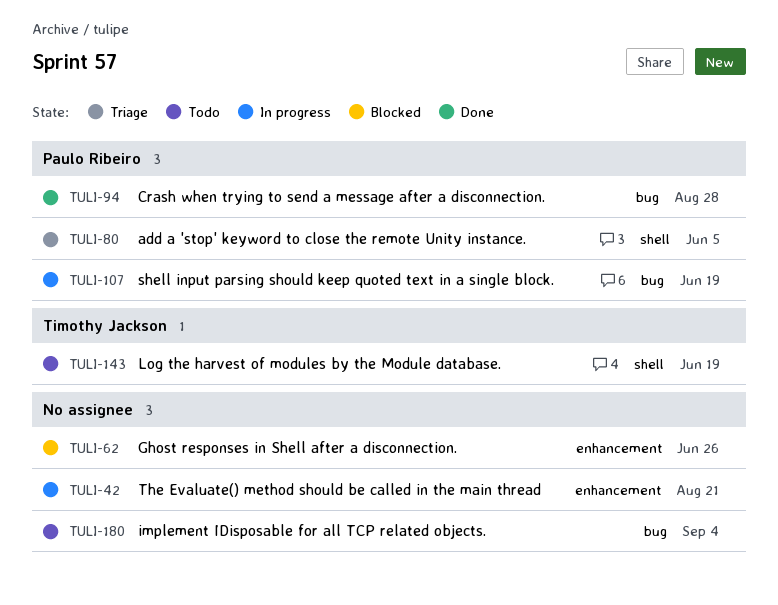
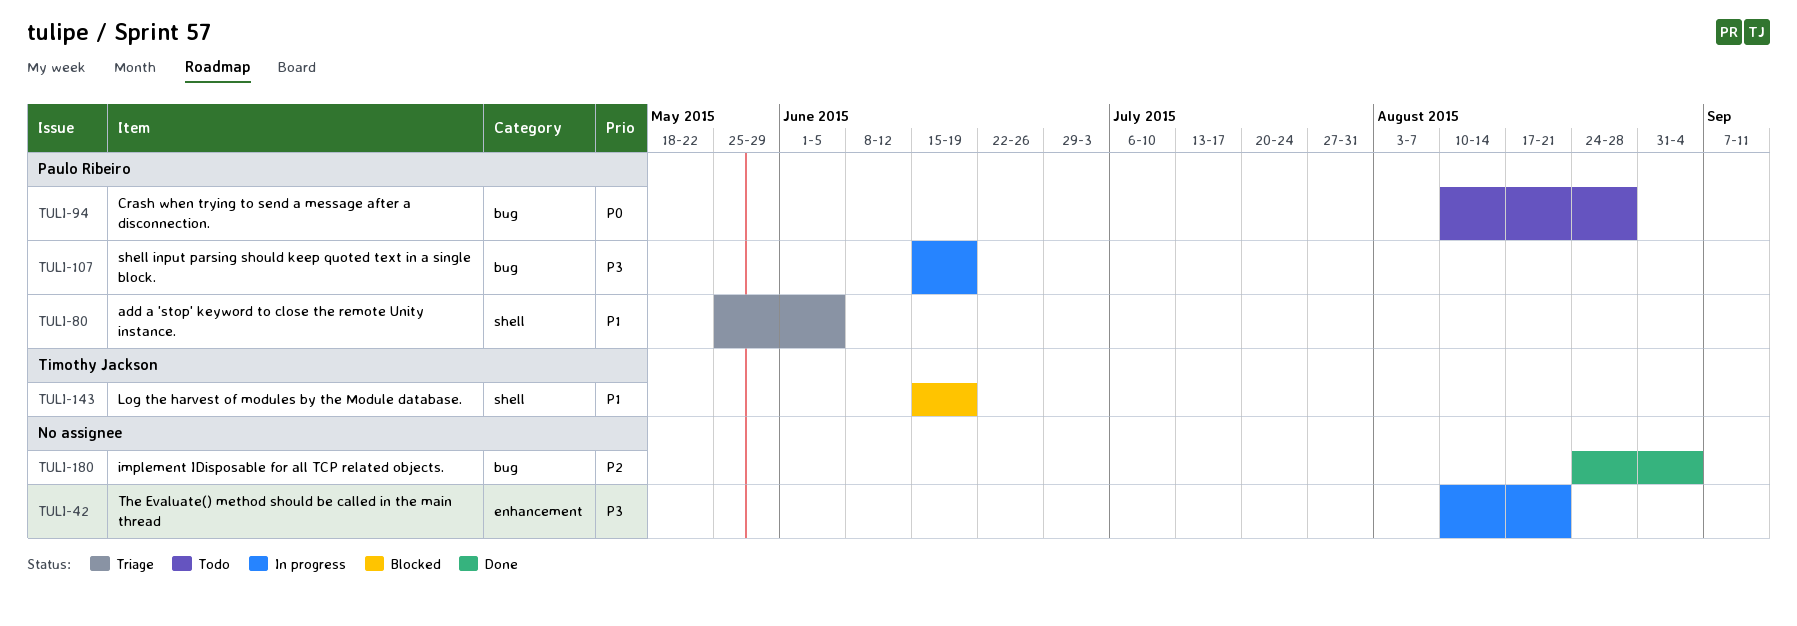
TULI-62: present -> none
TULI-94, status: Done -> Todo
TULI-143, status: Todo -> Blocked
TULI-180, status: Todo -> Done

